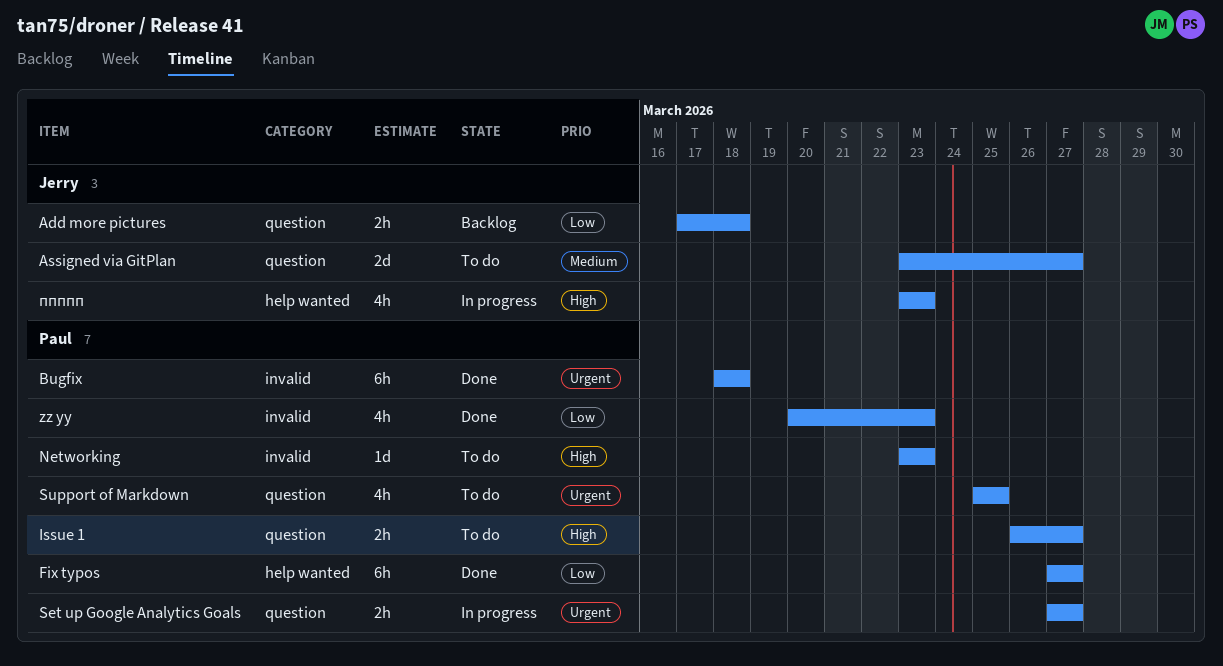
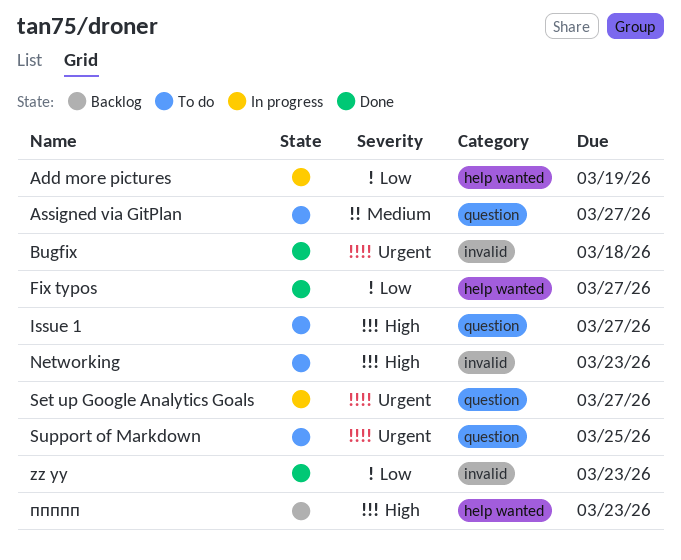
Add more pictures, status: Backlog -> In progress
Add more pictures, label: question -> help wanted
Add more pictures, due: Mar 18 -> Mar 19
ппппп, status: In progress -> Backlog

